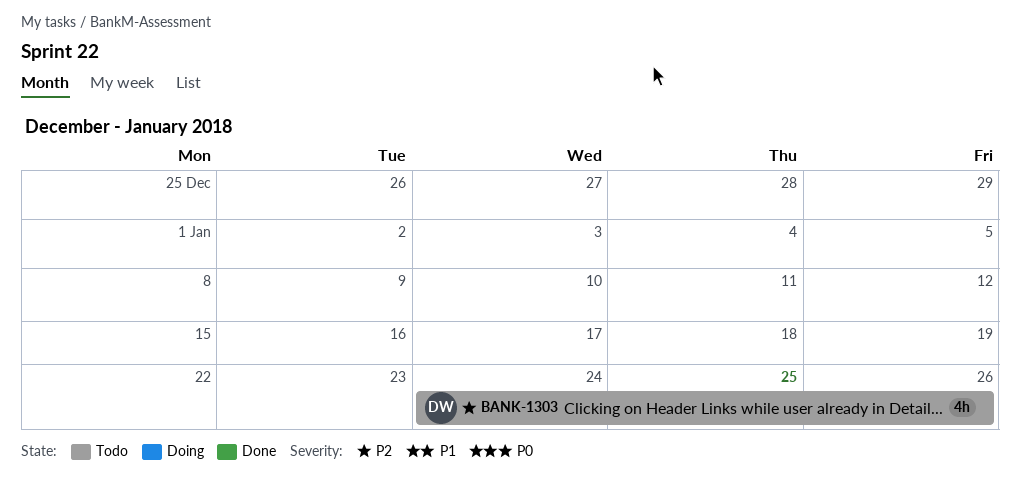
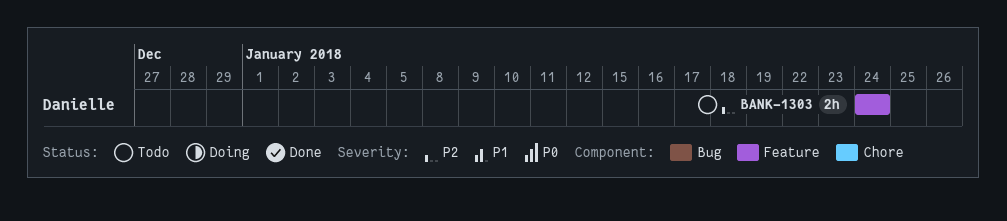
BANK-1303, estimate: 4h -> 2h
BANK-1303, due: Jan 26 -> Jan 24

